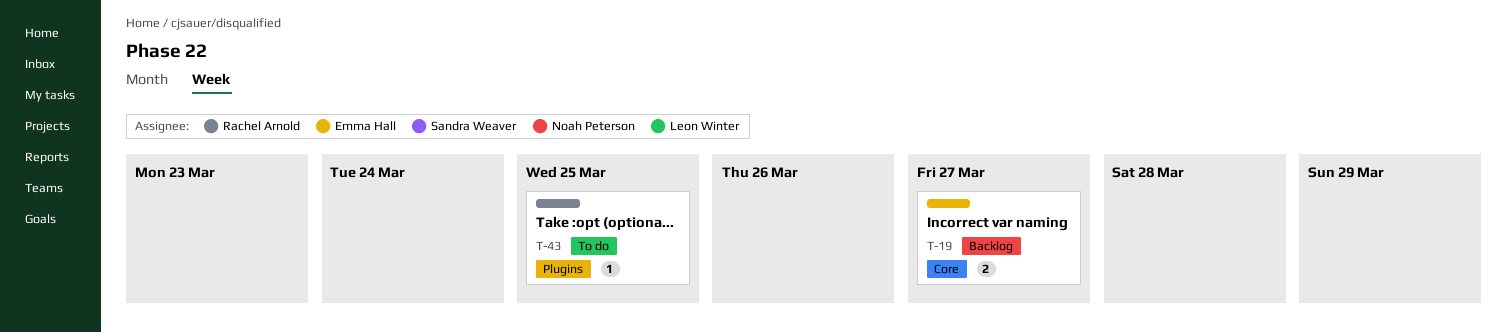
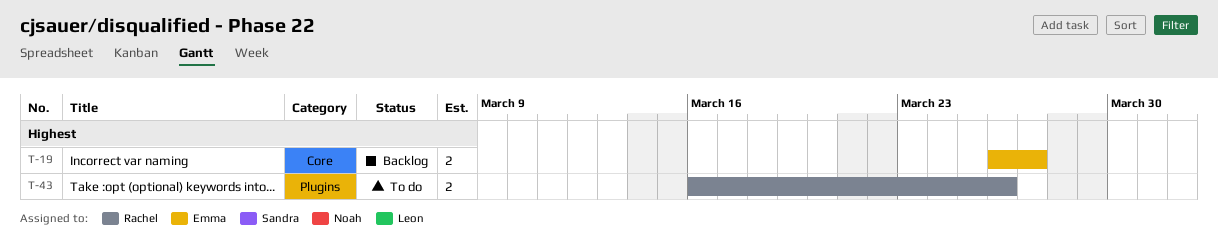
T-43, estimate: 1 -> 2
T-43, due: Mar 25 -> Mar 26

